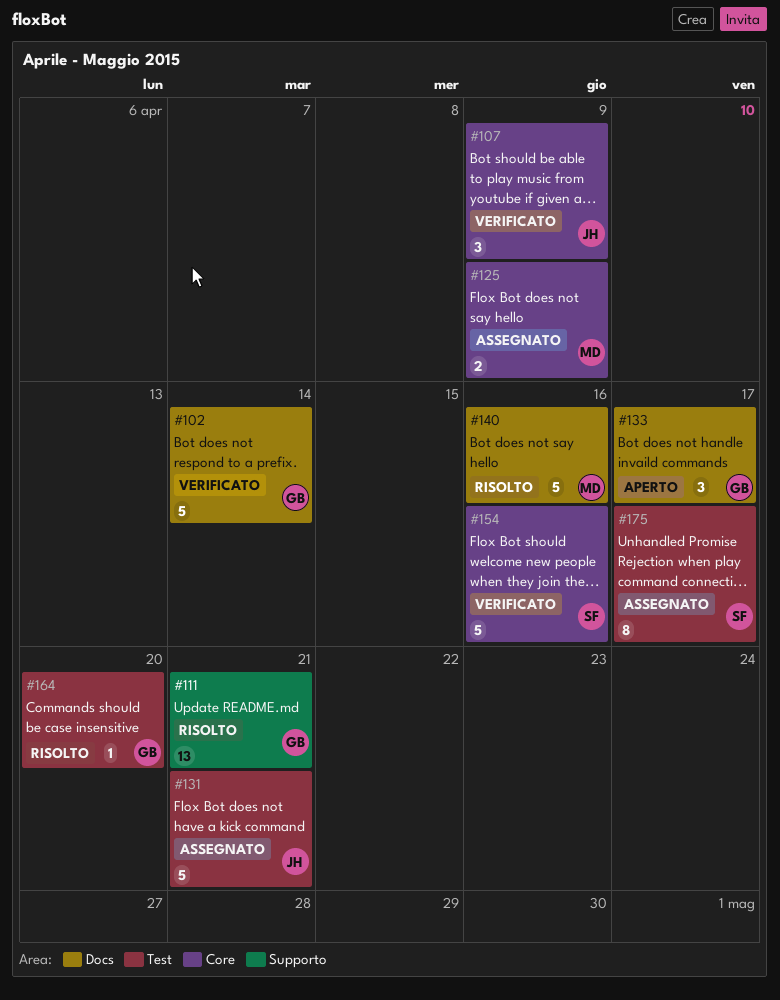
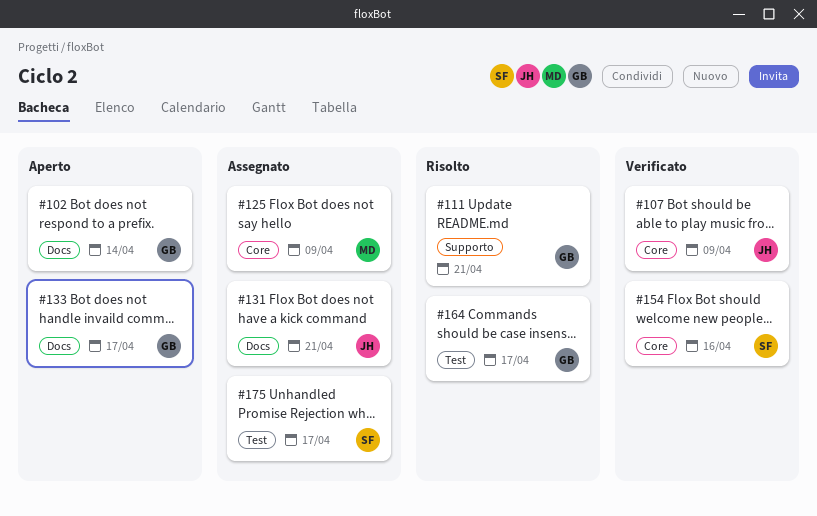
#102, status: Verificato -> Aperto
#131, label: Test -> Docs
#140: present -> none
#164, due: Apr 20 -> Apr 17

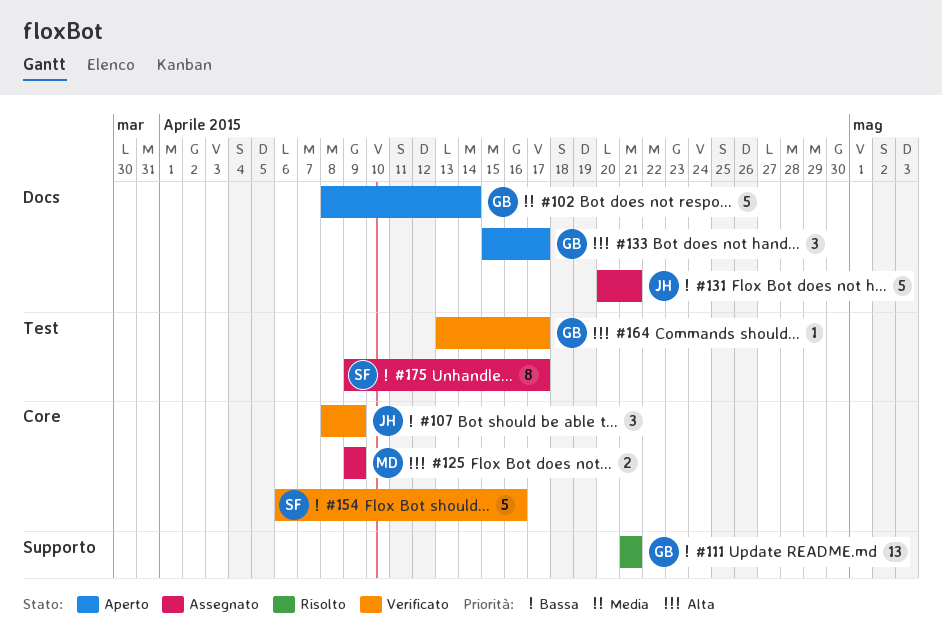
#164, status: Risolto -> Verificato

